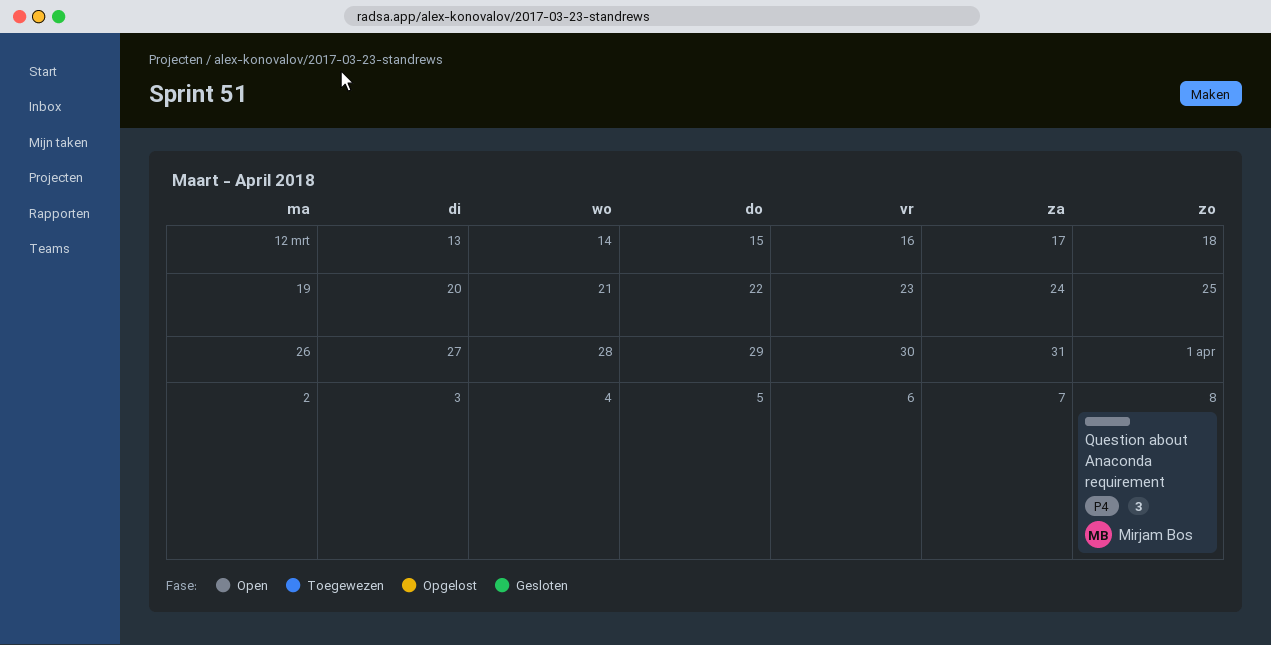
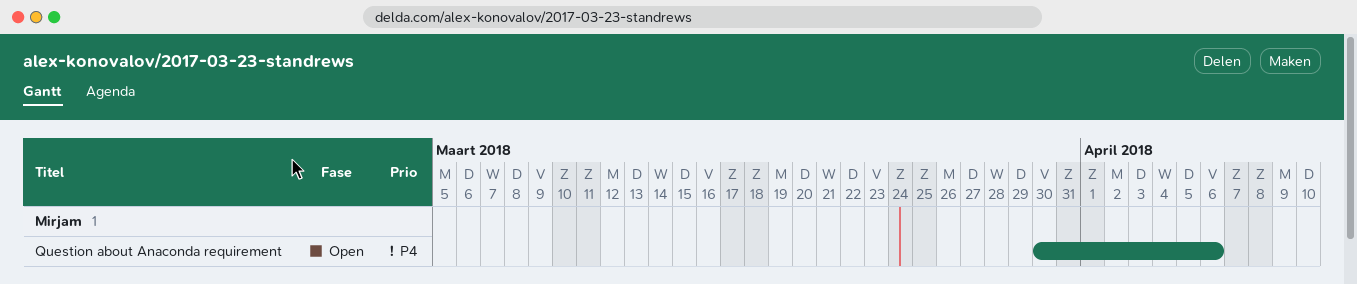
Question about Anaconda requirement, due: Apr 8 -> Apr 6

